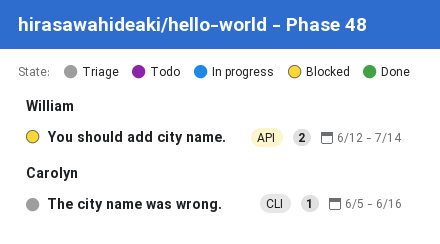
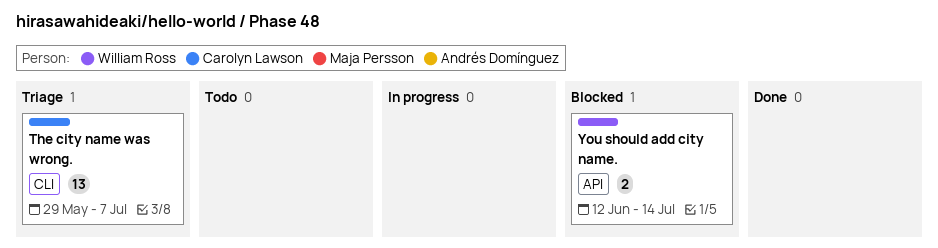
The city name was wrong., estimate: 1 -> 13
The city name was wrong., start: Jun 5 -> May 29
The city name was wrong., due: Jun 16 -> Jul 7

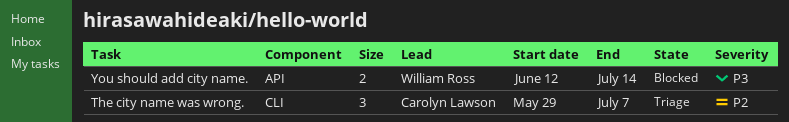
The city name was wrong., estimate: 13 -> 3

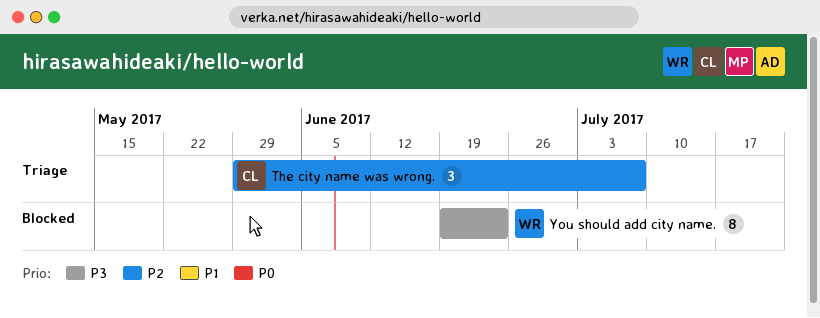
You should add city name., estimate: 2 -> 8
You should add city name., start: Jun 12 -> Jun 19
You should add city name., due: Jul 14 -> Jun 23

